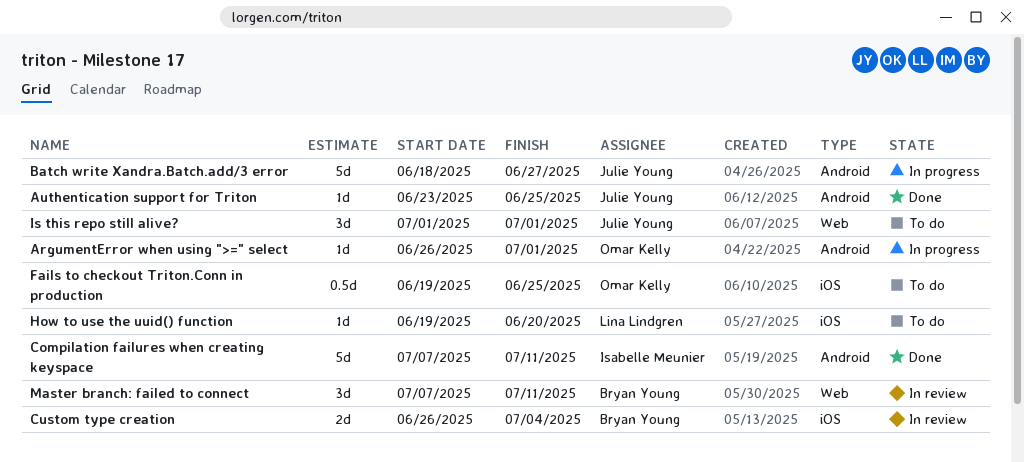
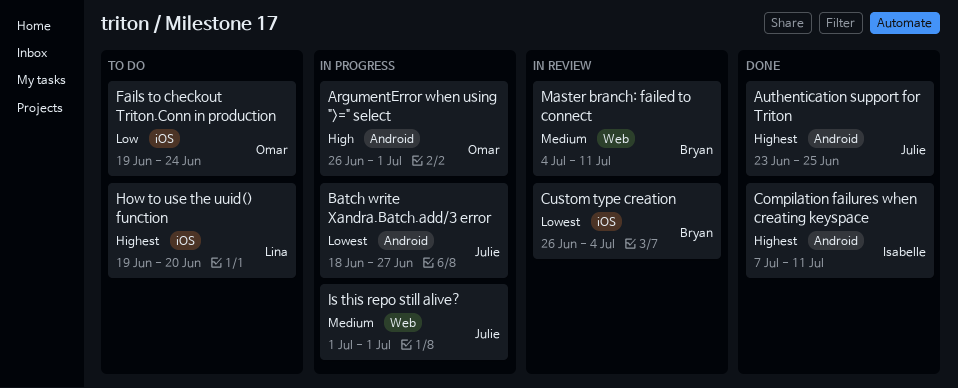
Fails to checkout Triton.Conn in production, due: Jun 25 -> Jun 24
Is this repo still alive?, status: To do -> In progress
Master branch: failed to connect, start: Jul 7 -> Jul 4

